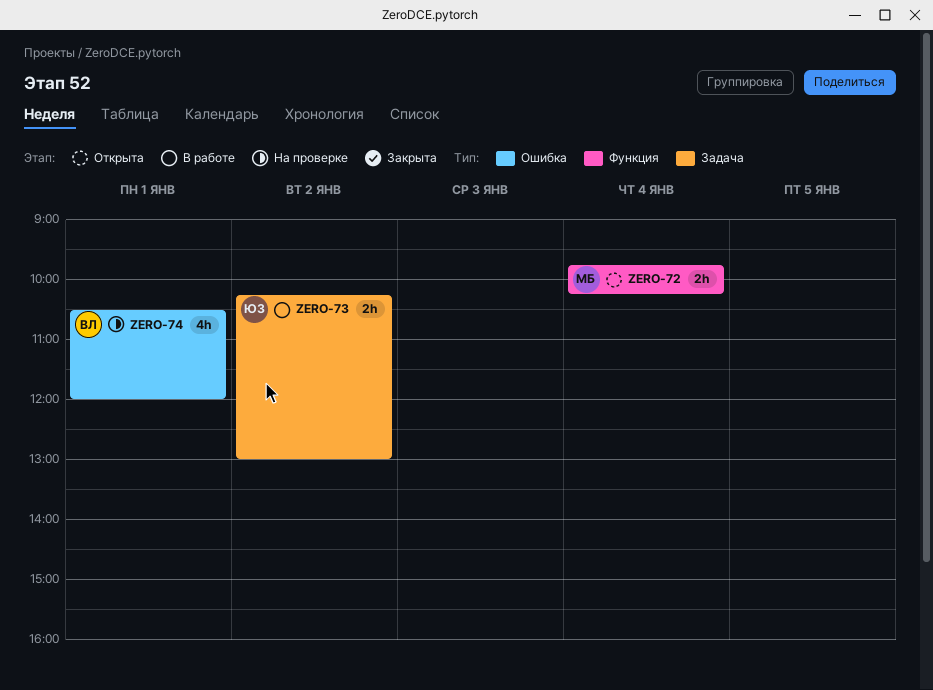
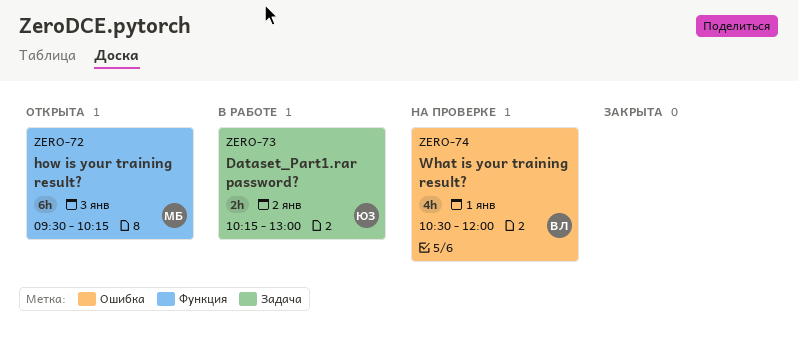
ZERO-72, estimate: 2h -> 6h
ZERO-72, day: Jan 4 -> Jan 3
ZERO-72, begins: 09:45 -> 09:30

